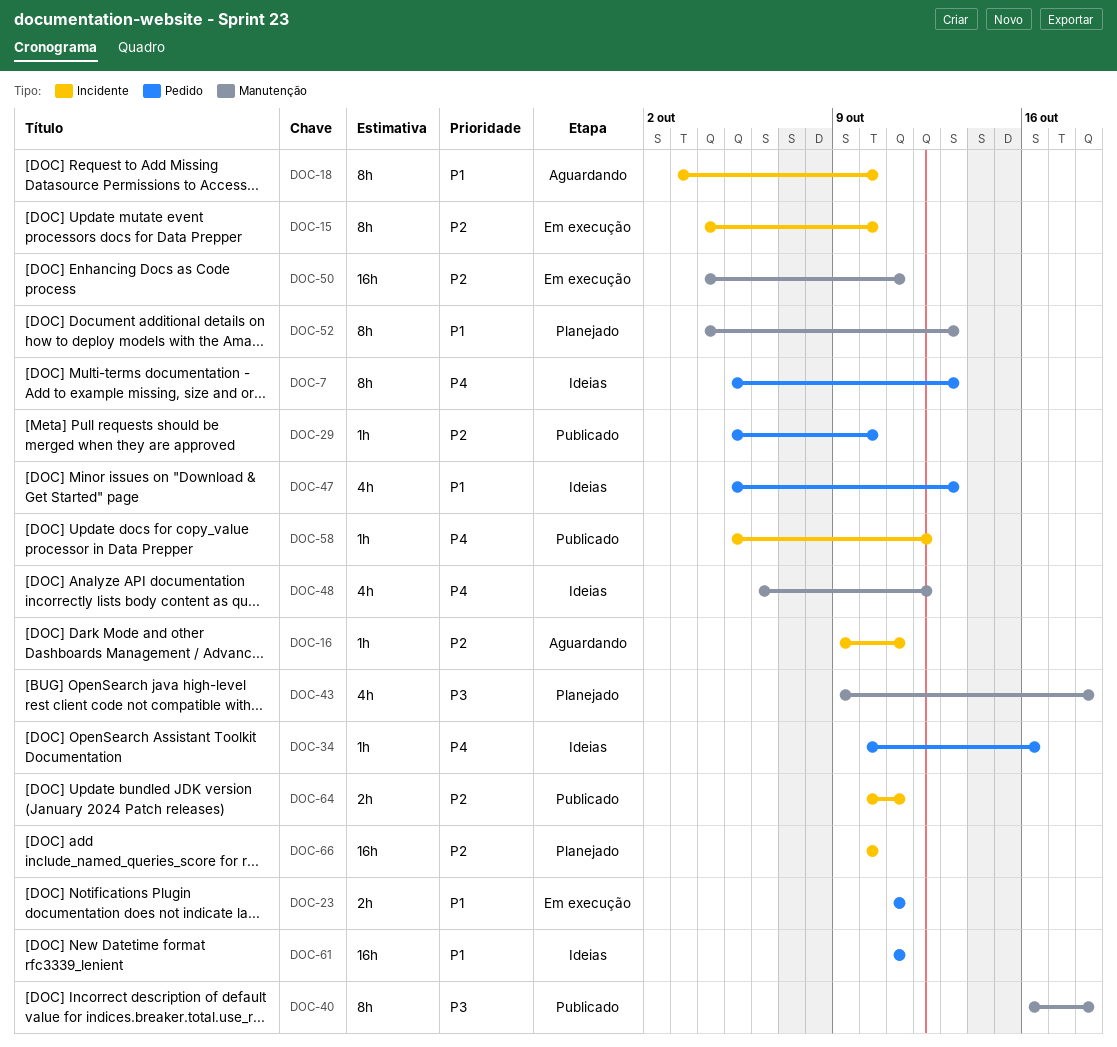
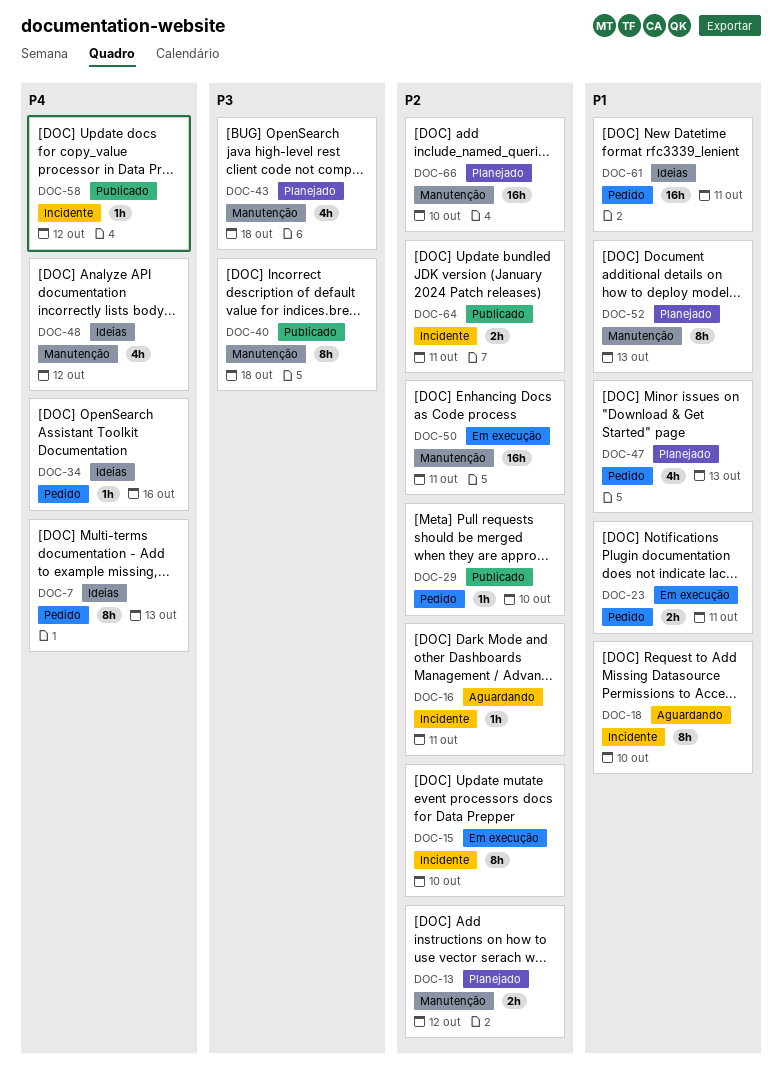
DOC-13: none -> present
DOC-47, status: Ideias -> Planejado
DOC-66, label: Incidente -> Manutenção

